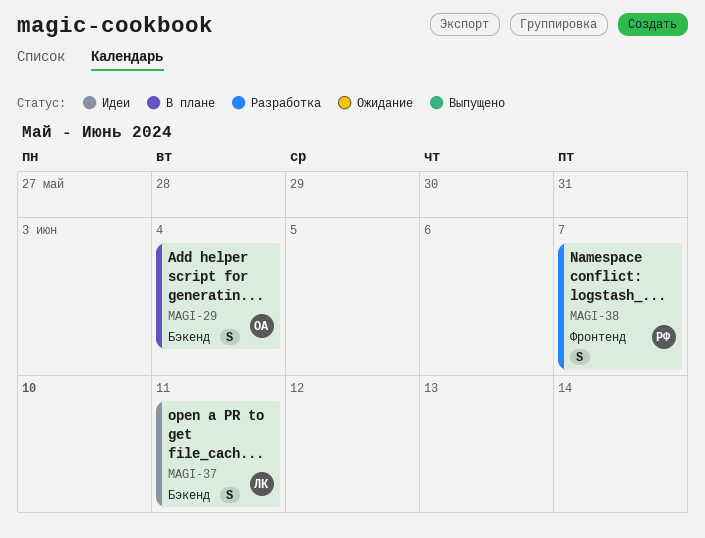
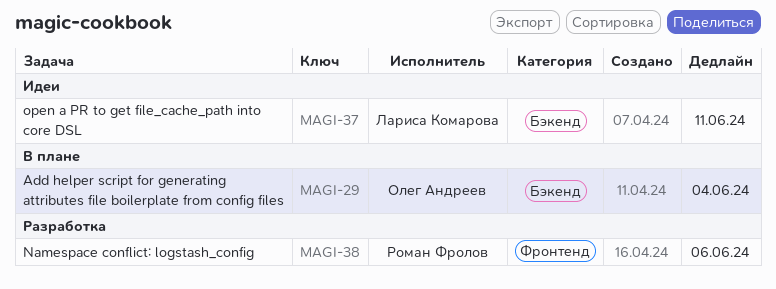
MAGI-38, due: Jun 7 -> Jun 6

